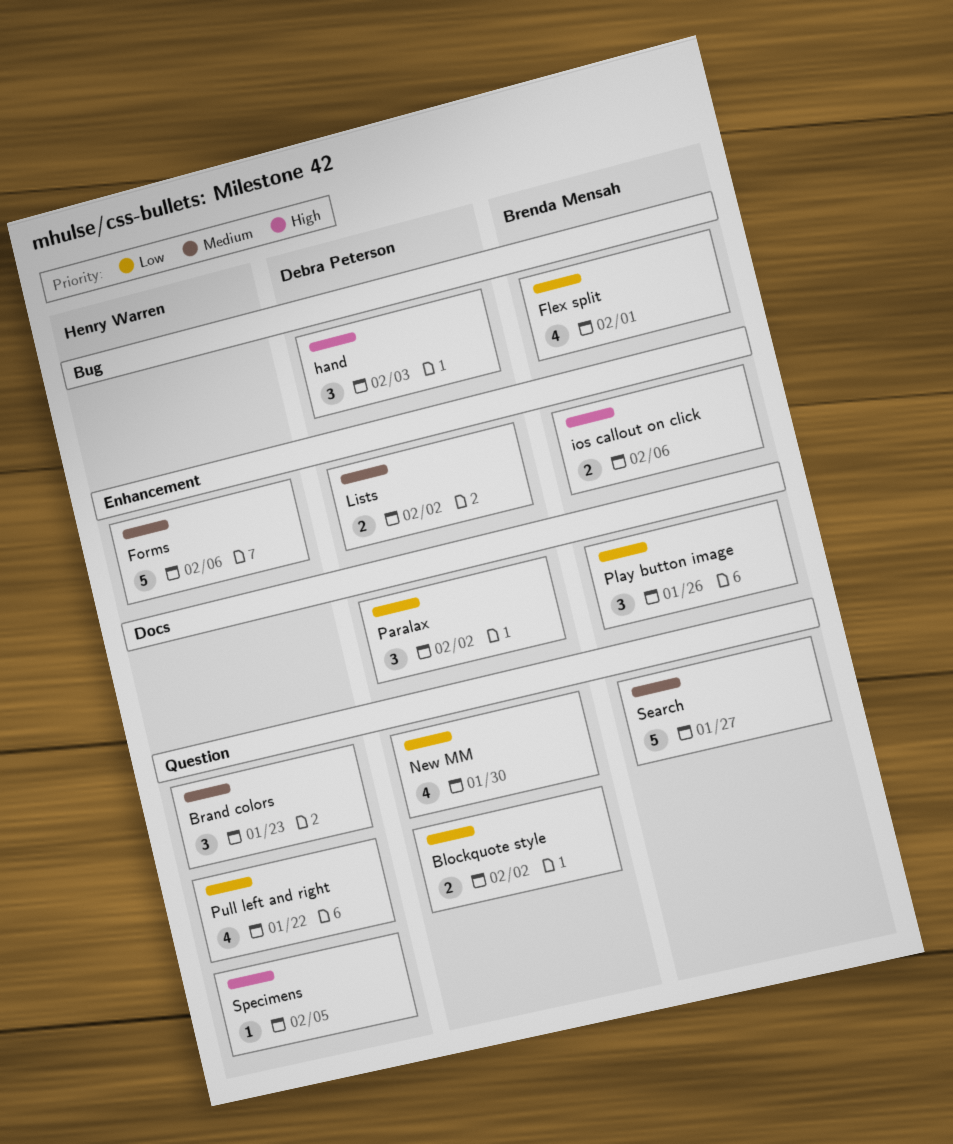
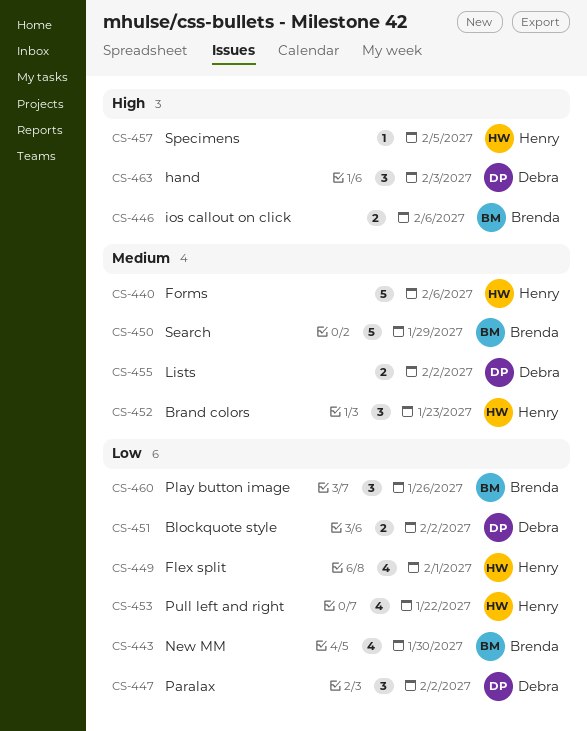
Flex split, owner: Brenda Mensah -> Henry Warren
New MM, owner: Debra Peterson -> Brenda Mensah
Search, due: Jan 27 -> Jan 29

